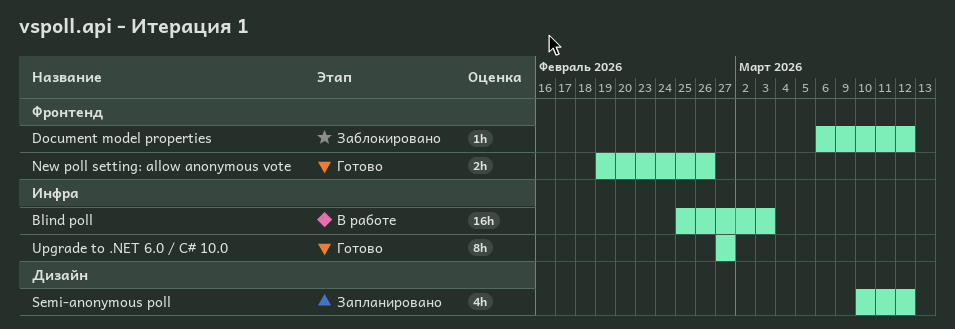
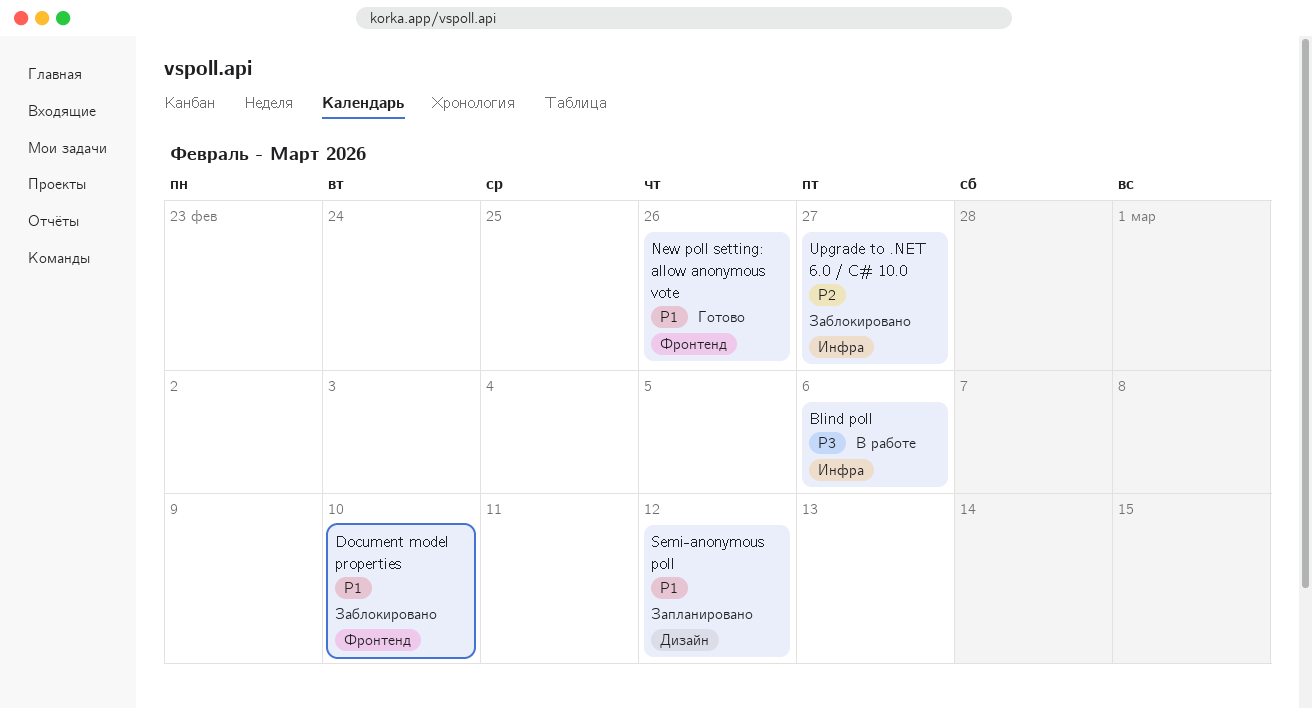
Blind poll, due: Mar 3 -> Mar 6
Document model properties, due: Mar 12 -> Mar 10
Upgrade to .NET 6.0 / C# 10.0, status: Готово -> Заблокировано

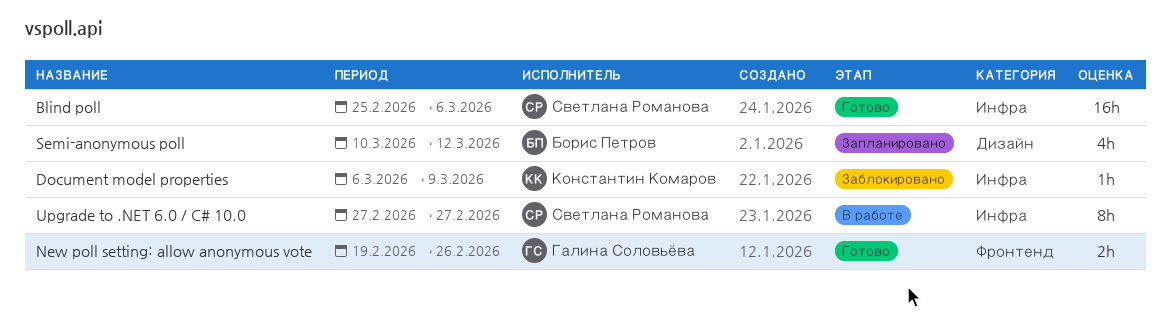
Blind poll, status: В работе -> Готово
Document model properties, label: Фронтенд -> Инфра
Document model properties, due: Mar 10 -> Mar 9
Upgrade to .NET 6.0 / C# 10.0, status: Заблокировано -> В работе

